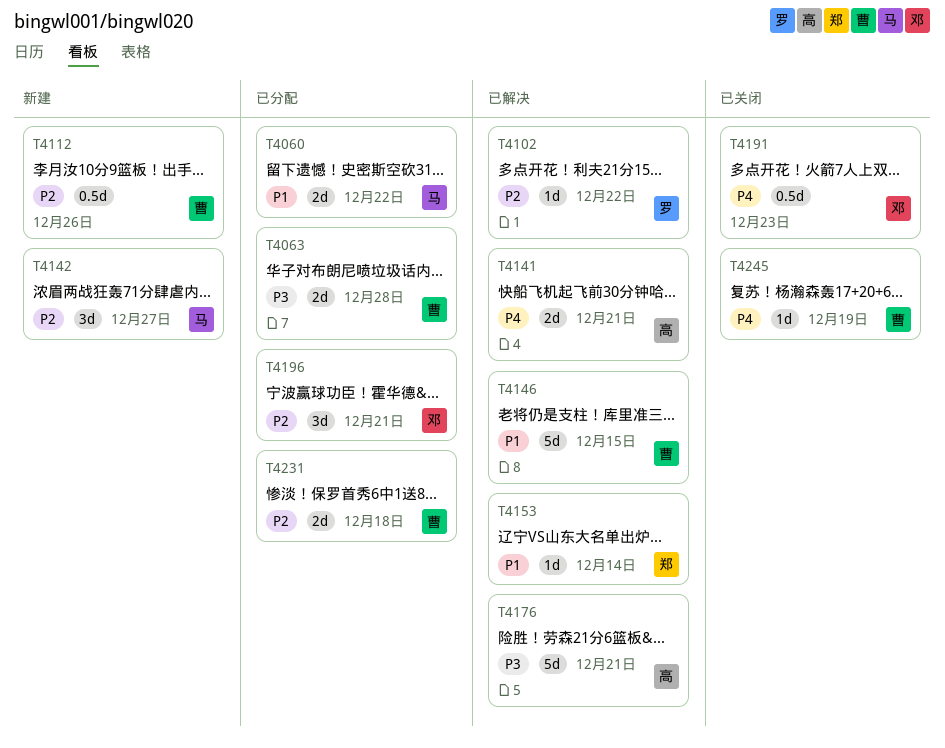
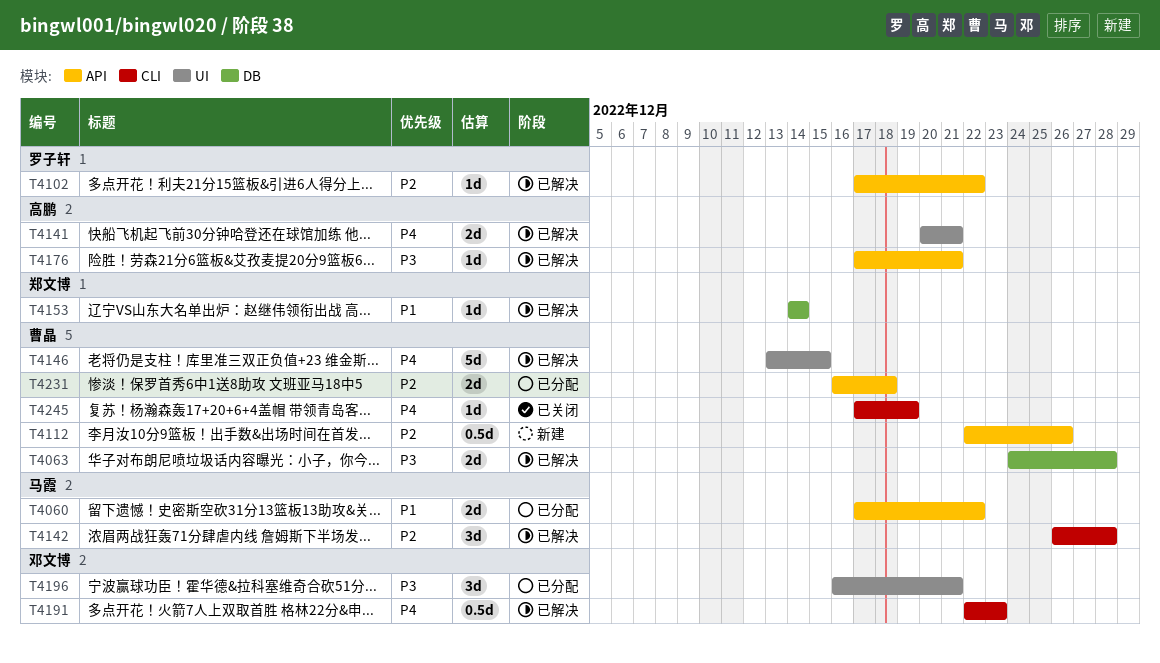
T4063, status: 已分配 -> 已解决
T4142, status: 新建 -> 已解决
T4142, due: Dec 27 -> Dec 28
T4146, priority: P1 -> P4
T4176, estimate: 5d -> 1d
T4191, status: 已关闭 -> 已解决
T4196, priority: P2 -> P3

